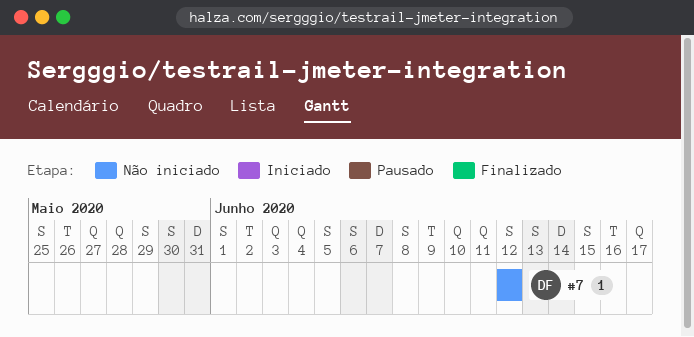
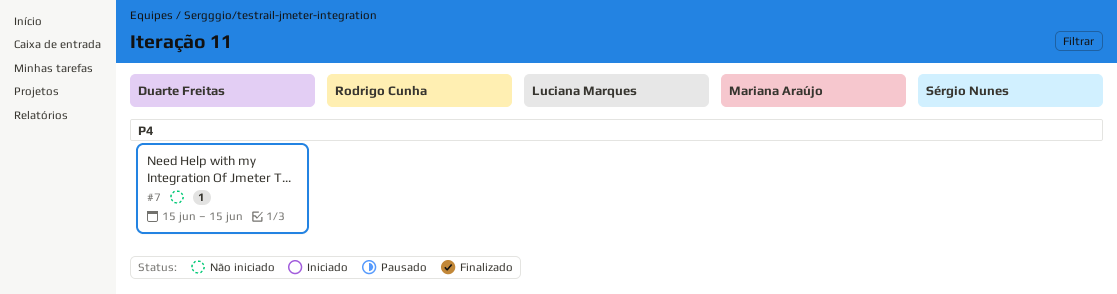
#7, start: Jun 12 -> Jun 15
#7, due: Jun 12 -> Jun 15

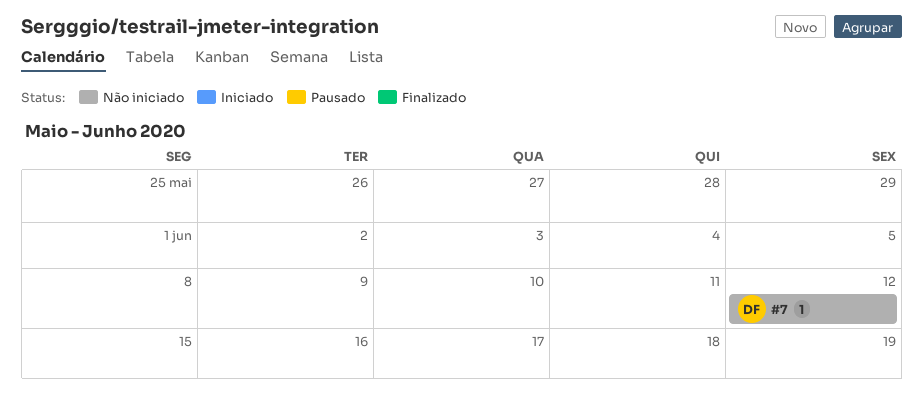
#7, start: Jun 15 -> Jun 12
#7, due: Jun 15 -> Jun 12

